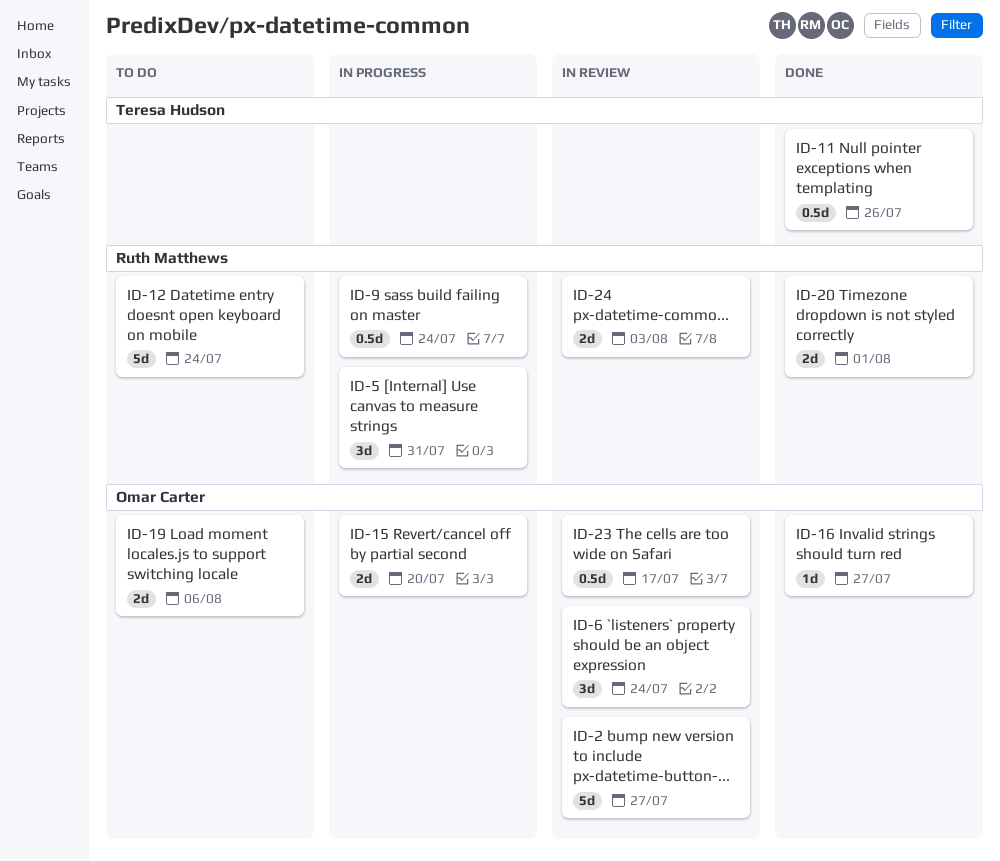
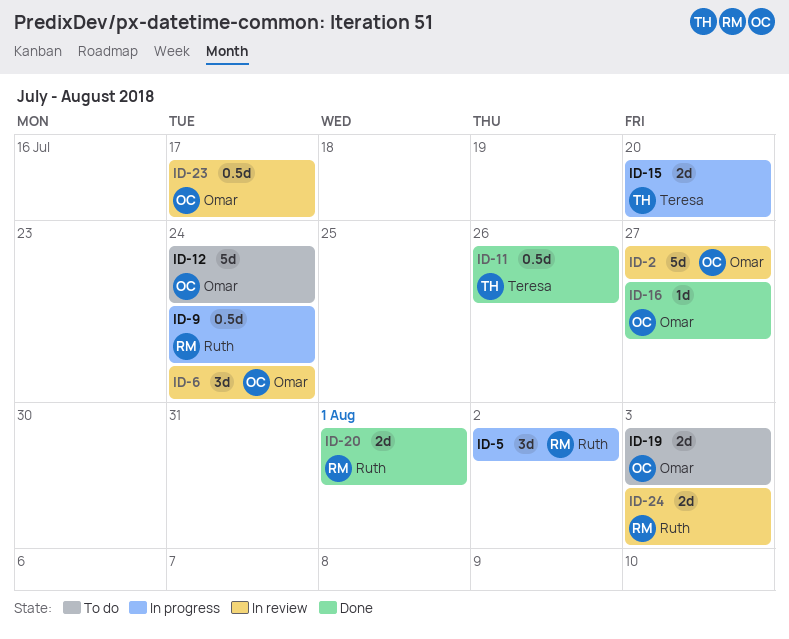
ID-5, due: Jul 31 -> Aug 2
ID-12, owner: Ruth Matthews -> Omar Carter
ID-15, owner: Omar Carter -> Teresa Hudson
ID-19, due: Aug 6 -> Aug 3

